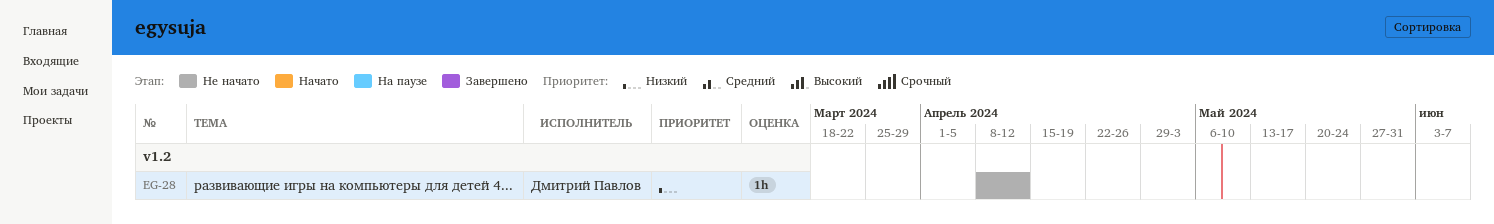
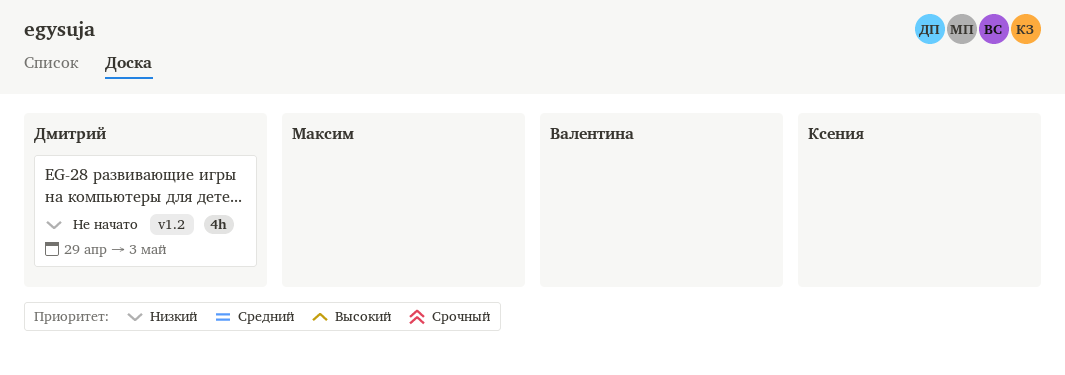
EG-28, estimate: 1h -> 4h
EG-28, start: Apr 8 -> Apr 29
EG-28, due: Apr 12 -> May 3

